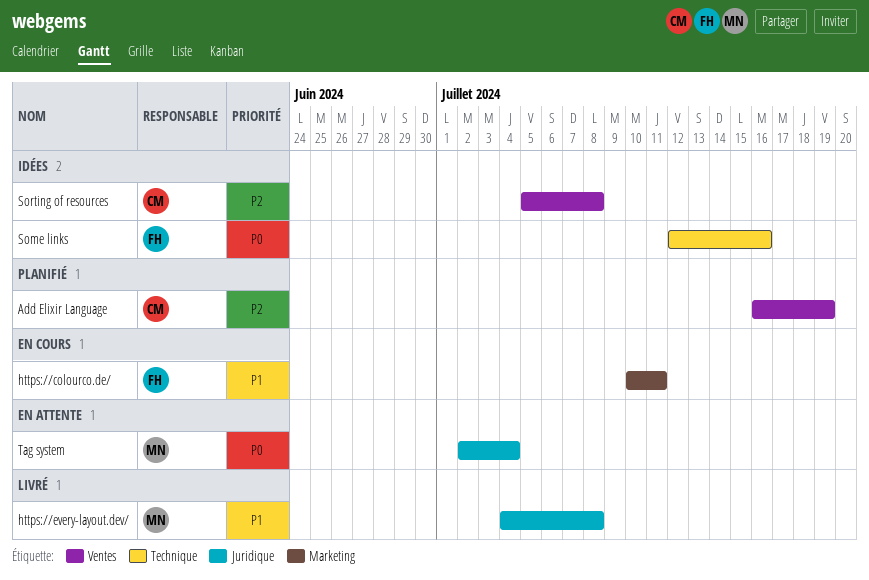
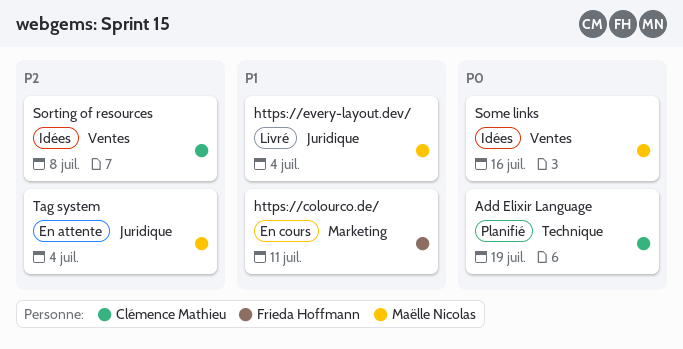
Add Elixir Language, priority: P2 -> P0
Add Elixir Language, label: Ventes -> Technique
https://every-layout.dev/, due: Jul 8 -> Jul 4
Some links, owner: Frieda Hoffmann -> Maëlle Nicolas
Some links, label: Technique -> Ventes
Tag system, priority: P0 -> P2

